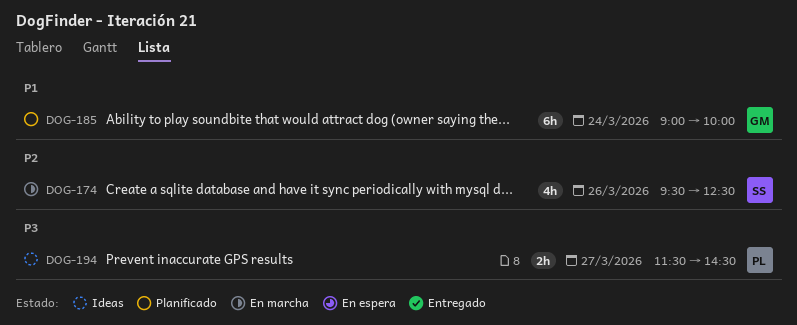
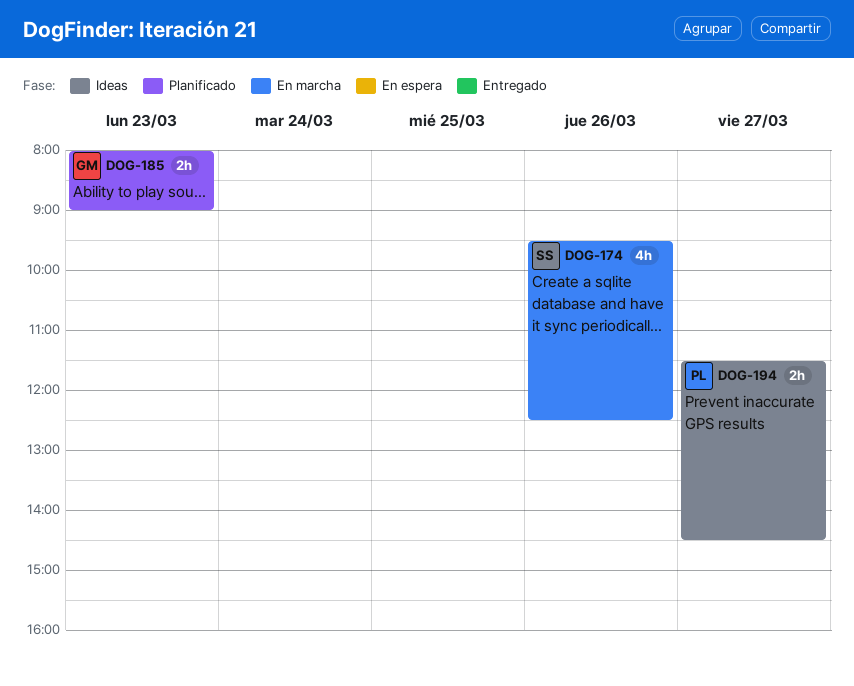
DOG-185, estimate: 6h -> 2h
DOG-185, day: Mar 24 -> Mar 23
DOG-185, begins: 09:00 -> 08:00
DOG-185, ends: 10:00 -> 09:00

